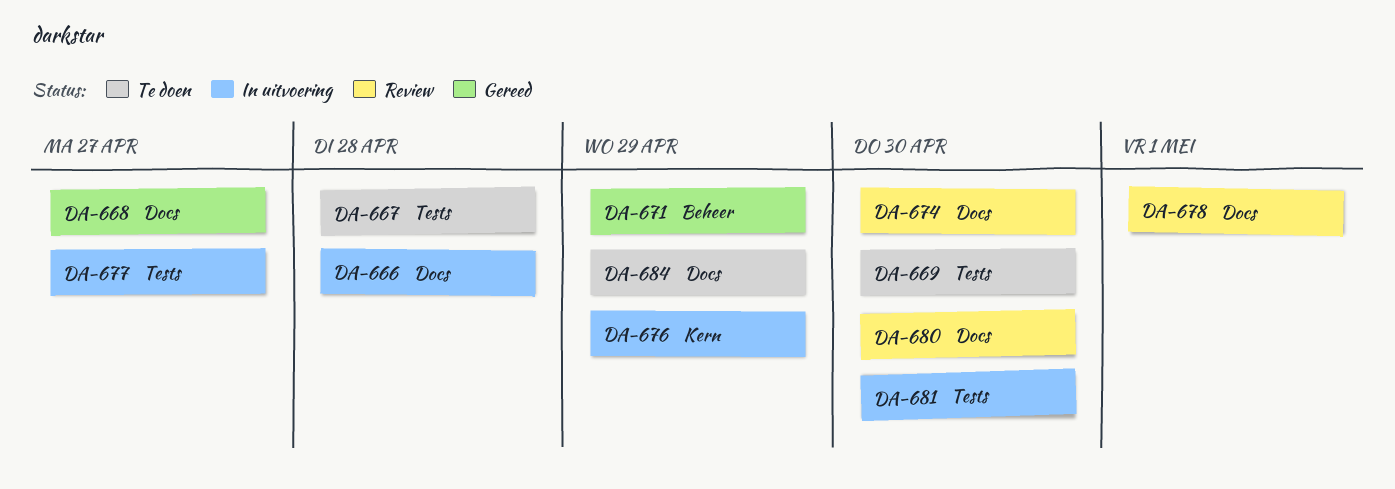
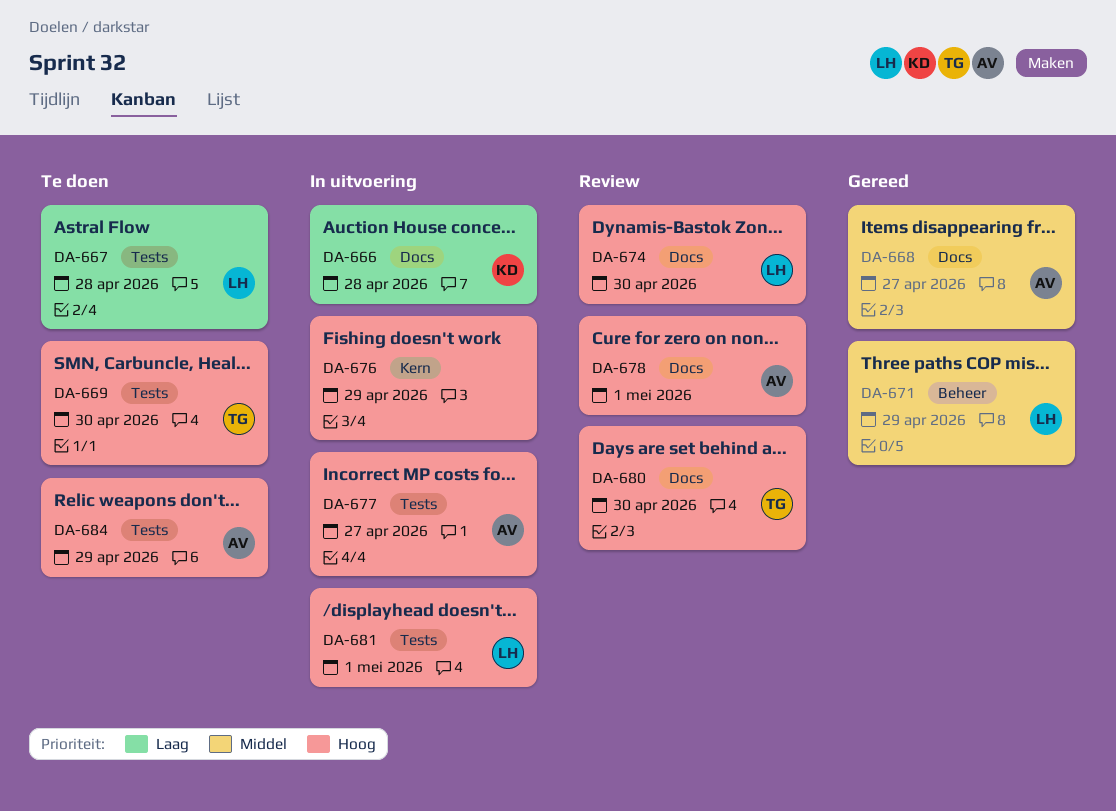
DA-681, due: Apr 30 -> May 1
DA-684, label: Docs -> Tests

